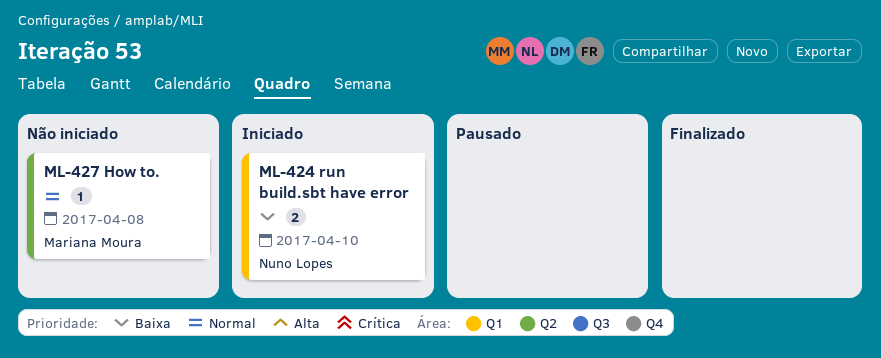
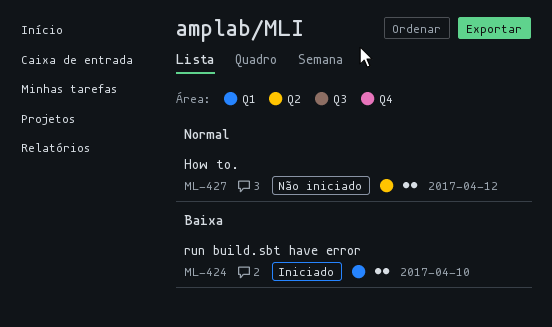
ML-427, estimate: 1 -> 2
ML-427, due: Apr 8 -> Apr 12

